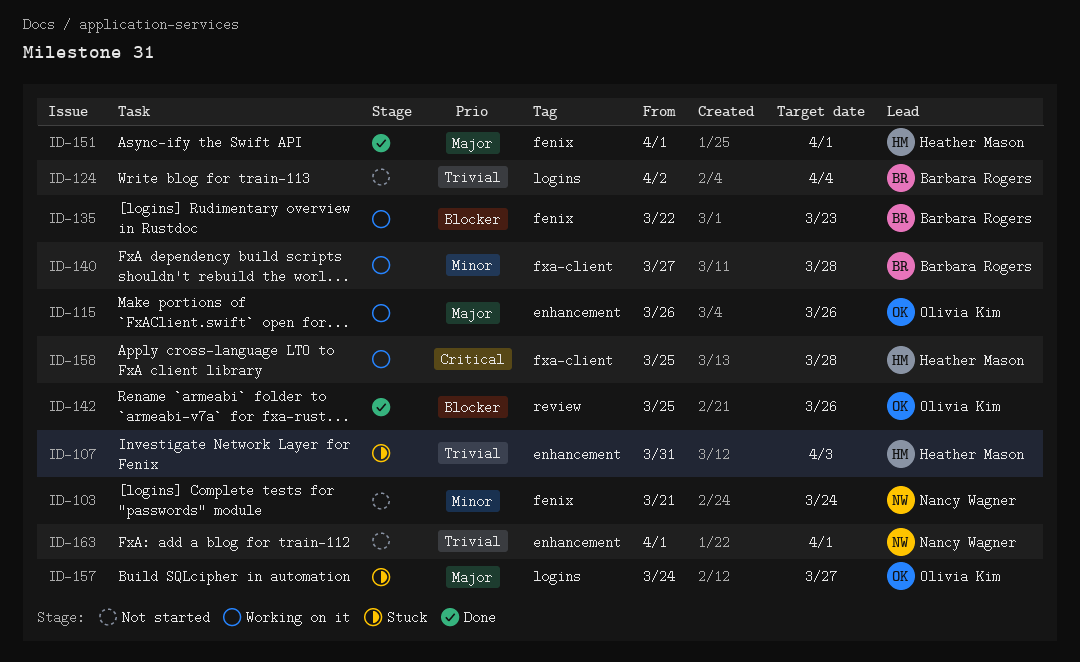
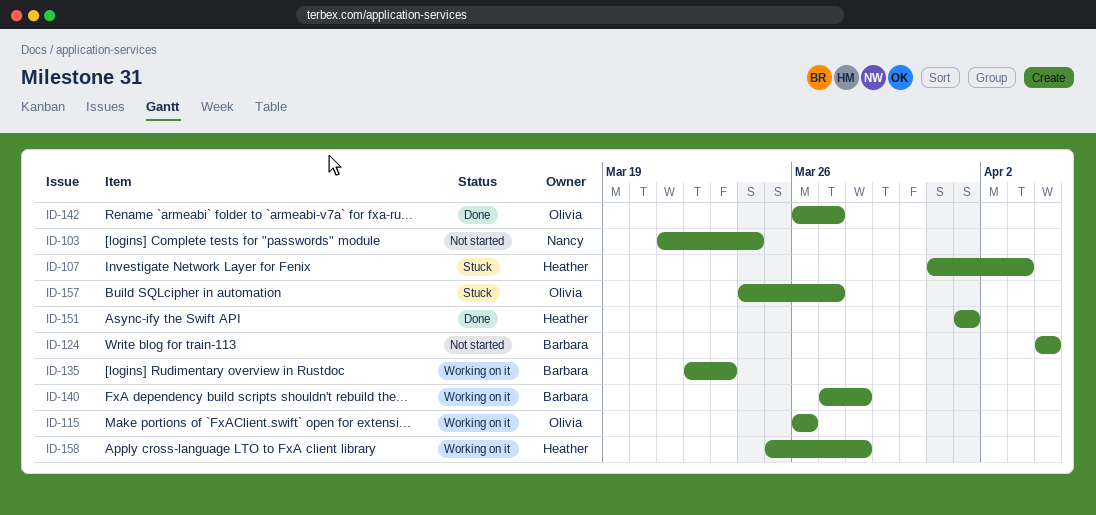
ID-124, start: Apr 2 -> Apr 4
ID-142, start: Mar 25 -> Mar 26
ID-142, due: Mar 26 -> Mar 27
ID-163: present -> none

